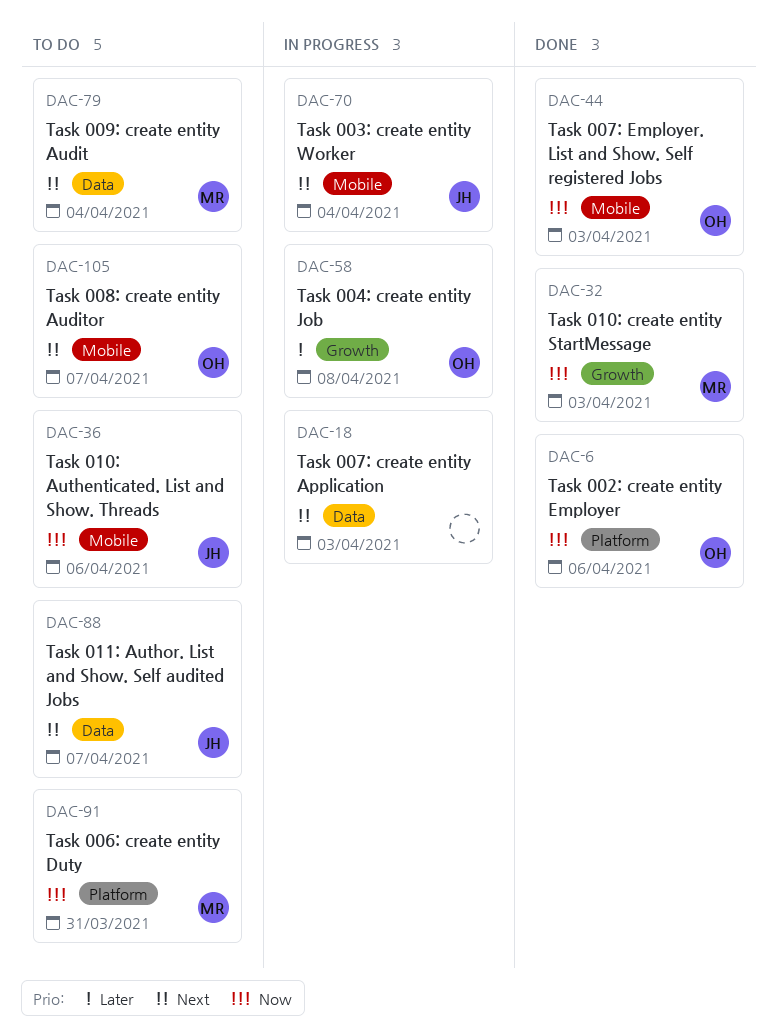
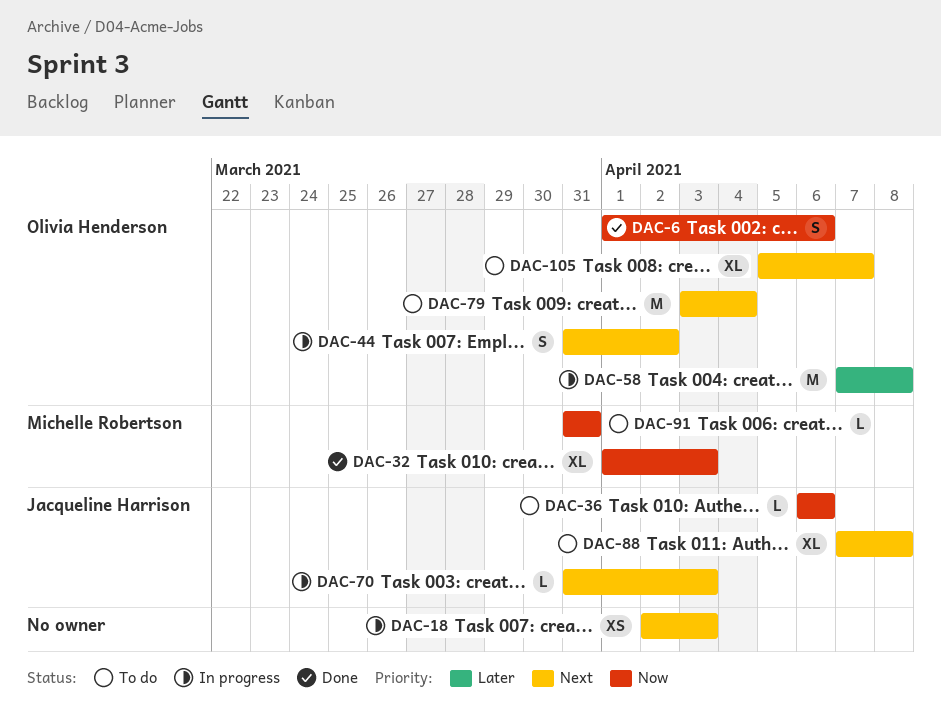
DAC-44, status: Done -> In progress
DAC-44, priority: Now -> Next
DAC-44, due: Apr 3 -> Apr 2
DAC-70, due: Apr 4 -> Apr 3
DAC-79, owner: Michelle Robertson -> Olivia Henderson
DAC-88, due: Apr 7 -> Apr 8

